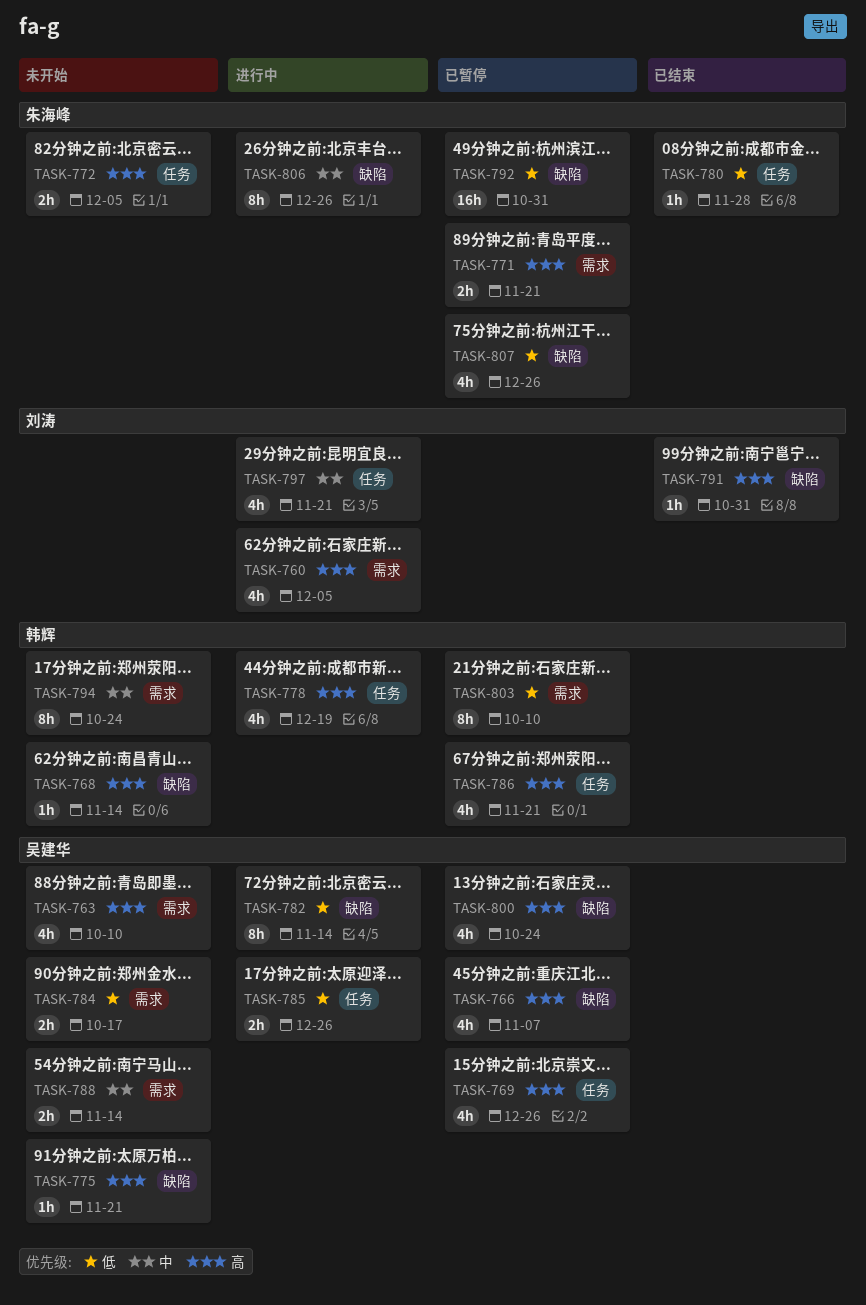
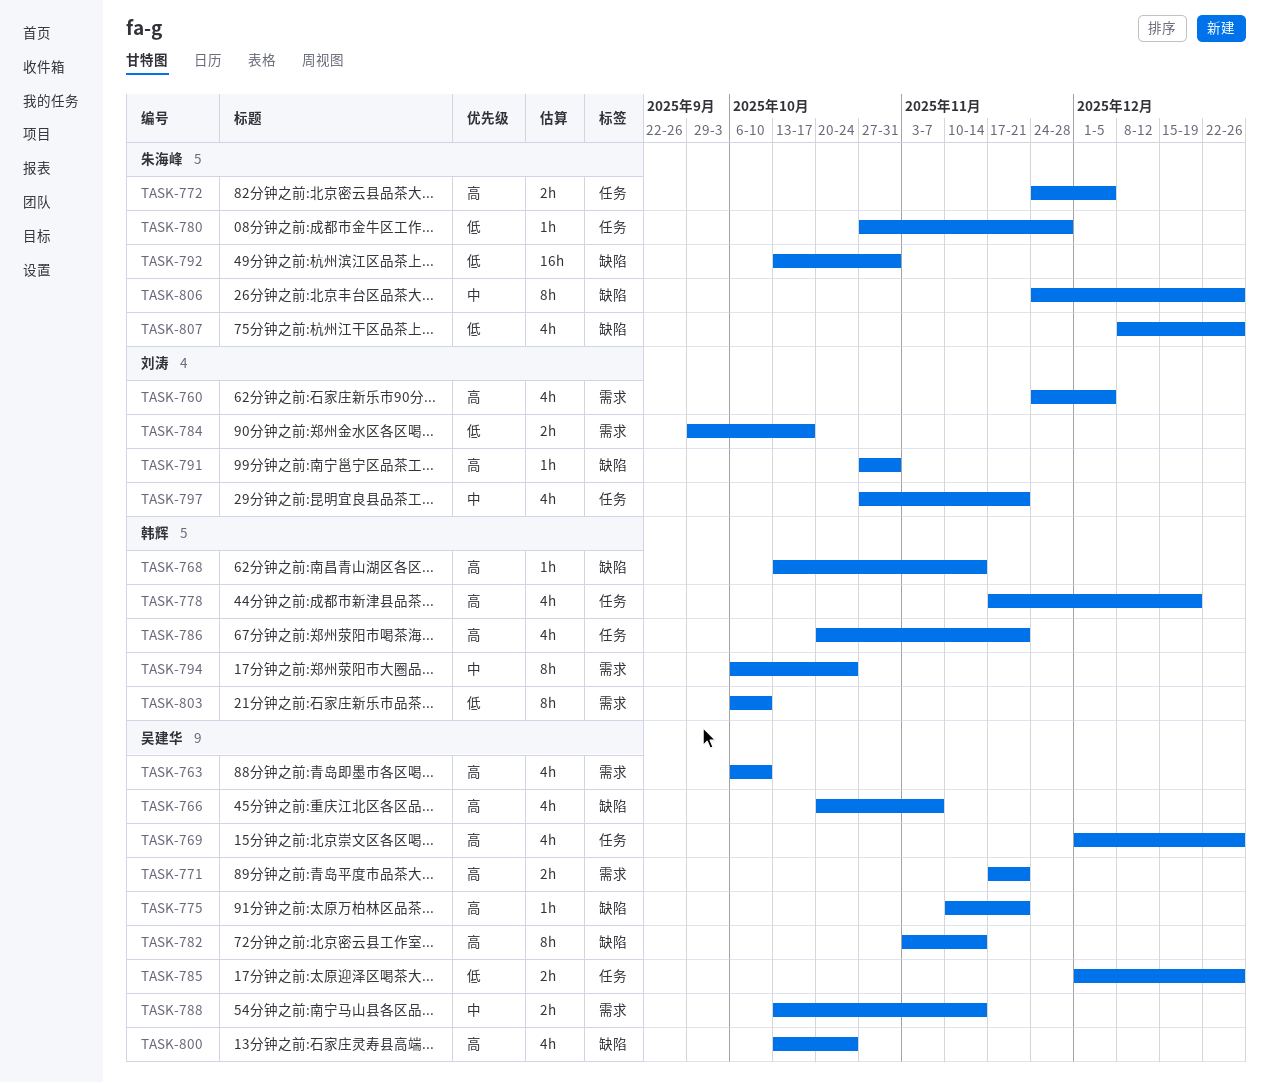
TASK-771, owner: 朱海峰 -> 吴建华
TASK-782, priority: 低 -> 高
TASK-784, owner: 吴建华 -> 刘涛

